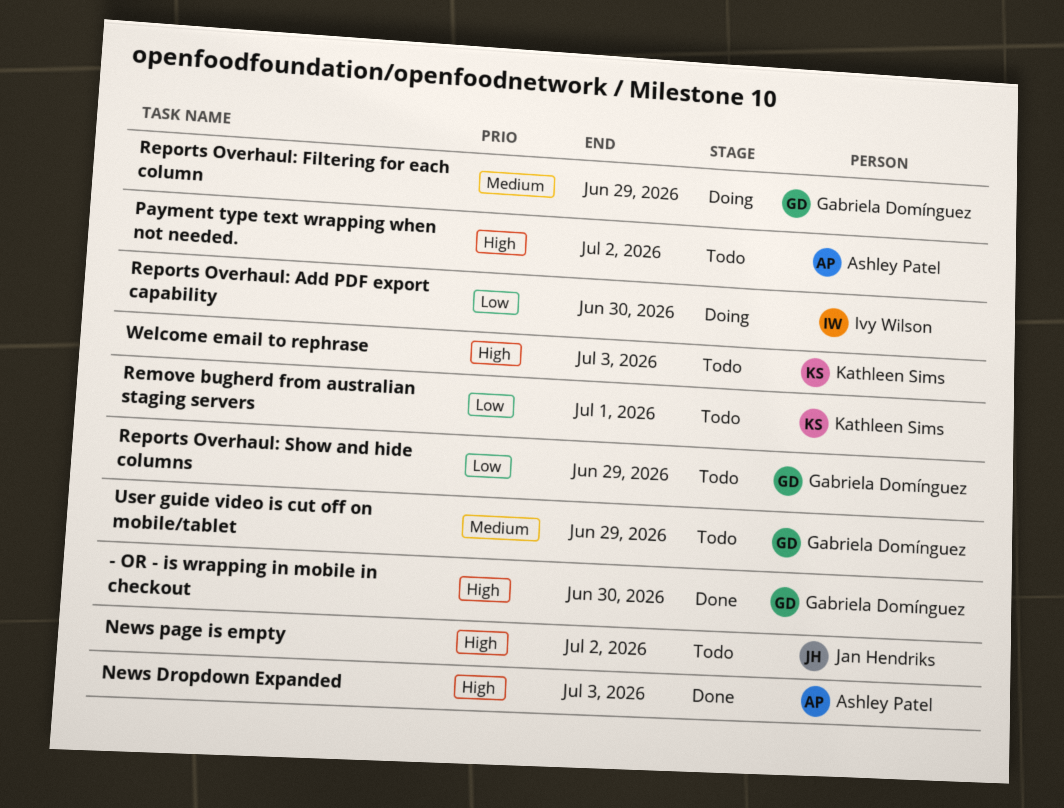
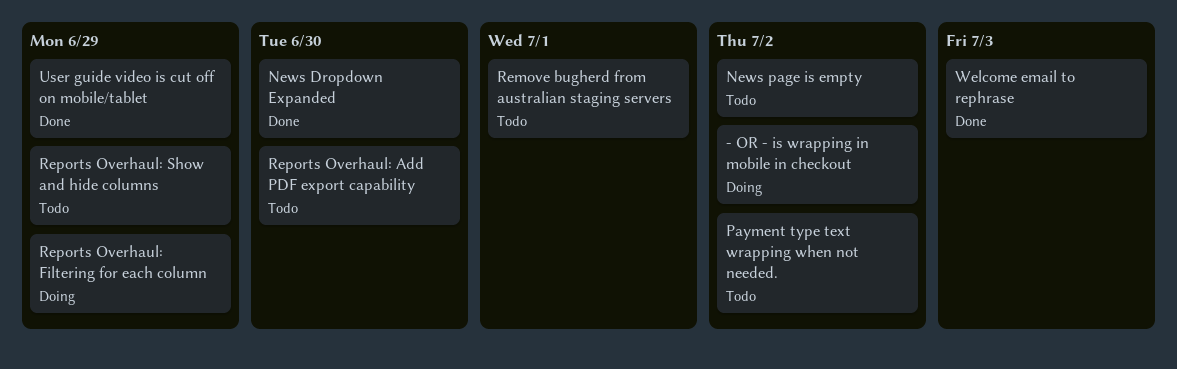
- OR - is wrapping in mobile in checkout, status: Done -> Doing
- OR - is wrapping in mobile in checkout, due: Jun 30 -> Jul 2
News Dropdown Expanded, due: Jul 3 -> Jun 30
Reports Overhaul: Add PDF export capability, status: Doing -> Todo
User guide video is cut off on mobile/tablet, status: Todo -> Done
Welcome email to rephrase, status: Todo -> Done

